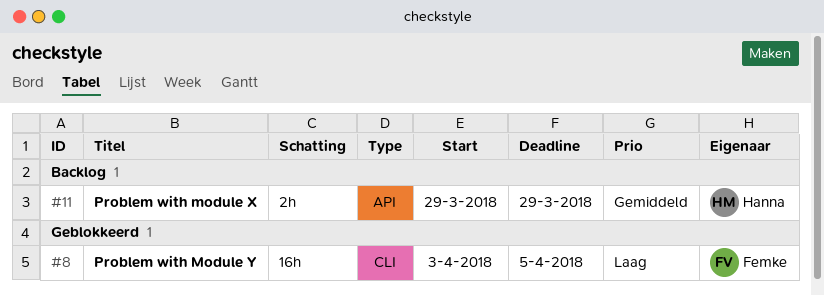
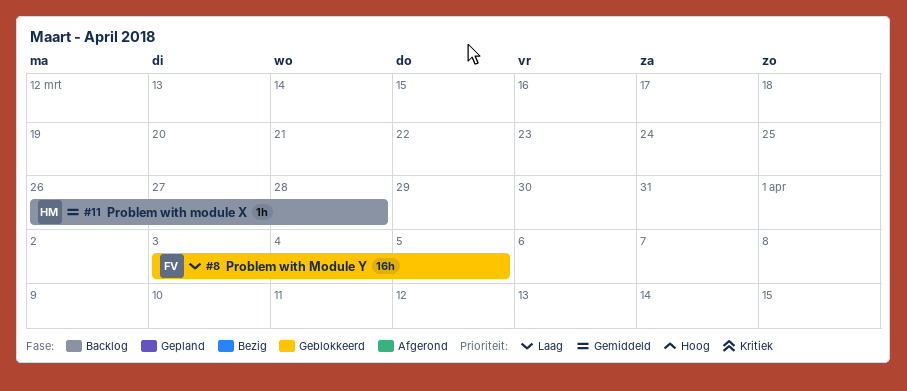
#11, estimate: 2h -> 1h
#11, start: Mar 29 -> Mar 26
#11, due: Mar 29 -> Mar 28

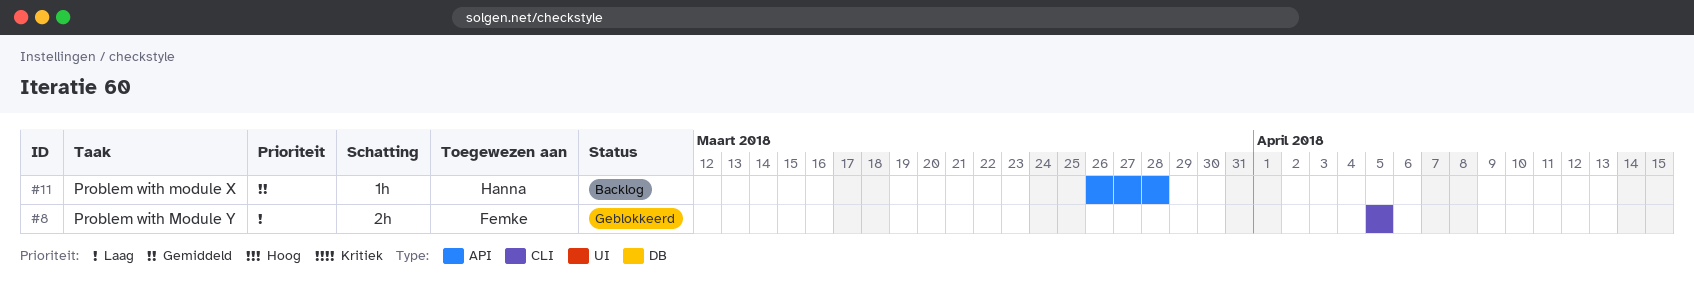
#8, estimate: 16h -> 2h
#8, start: Apr 3 -> Apr 5

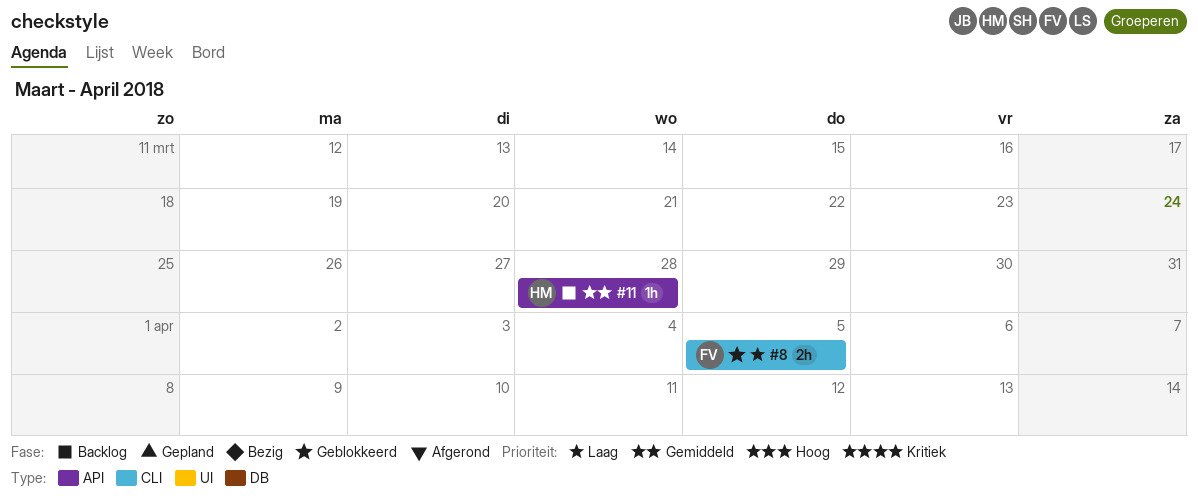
#11, start: Mar 26 -> Mar 28

